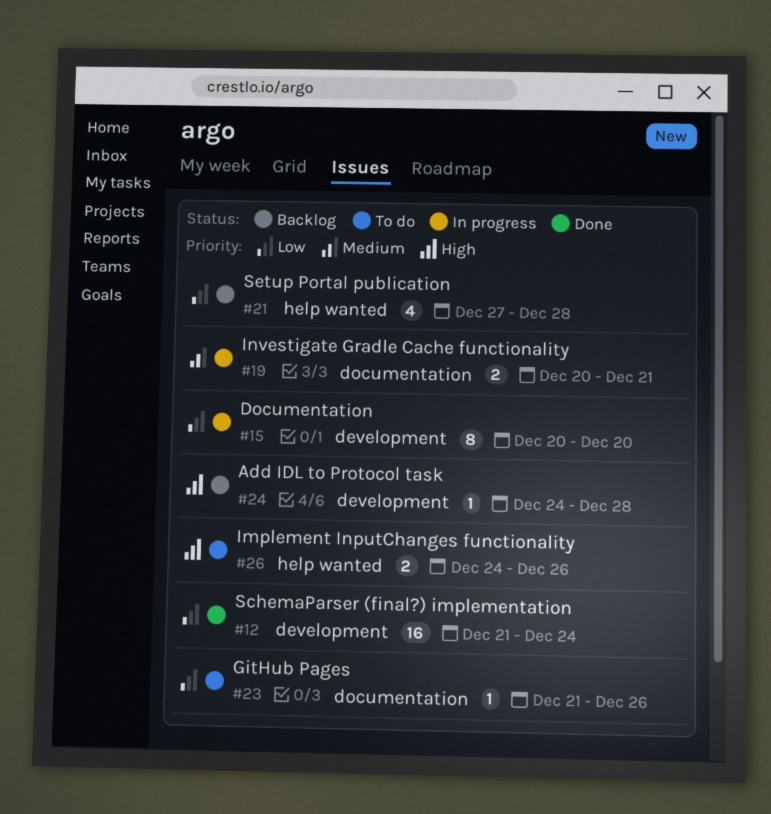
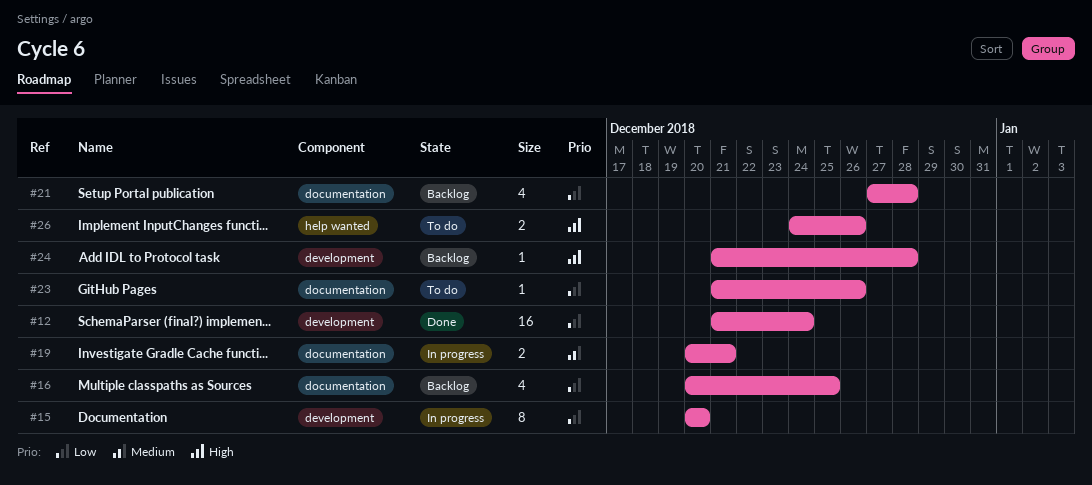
#16: none -> present
#21, label: help wanted -> documentation
#24, start: Dec 24 -> Dec 21

